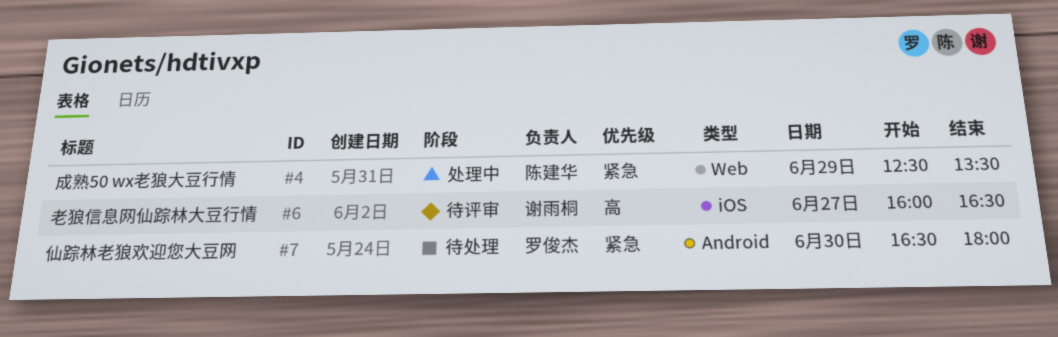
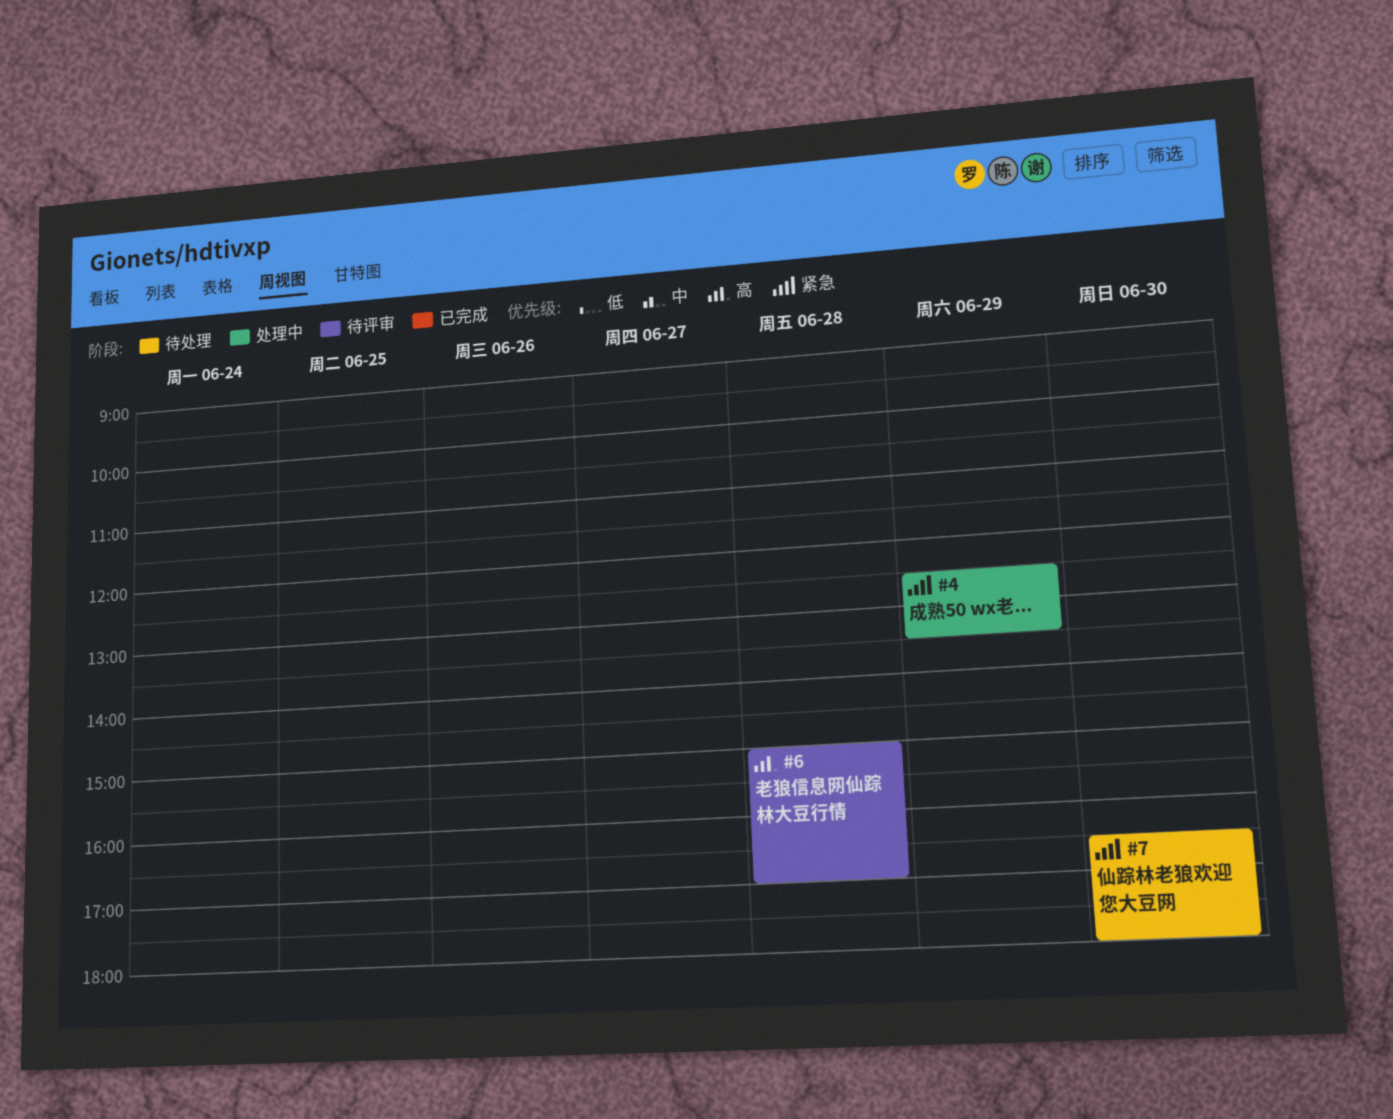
#6, day: Jun 27 -> Jun 28
#6, begins: 16:00 -> 15:00
#6, ends: 16:30 -> 17:00

